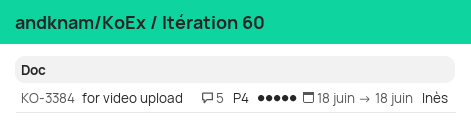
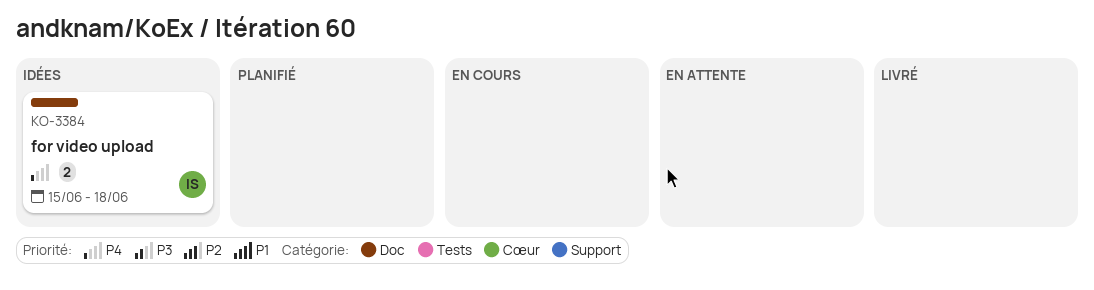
KO-3384, estimate: 5 -> 2
KO-3384, start: Jun 18 -> Jun 15

